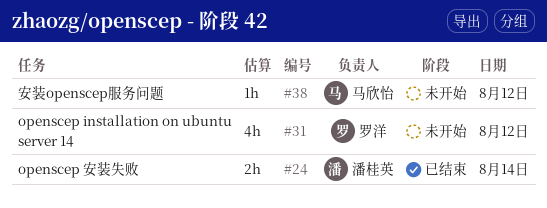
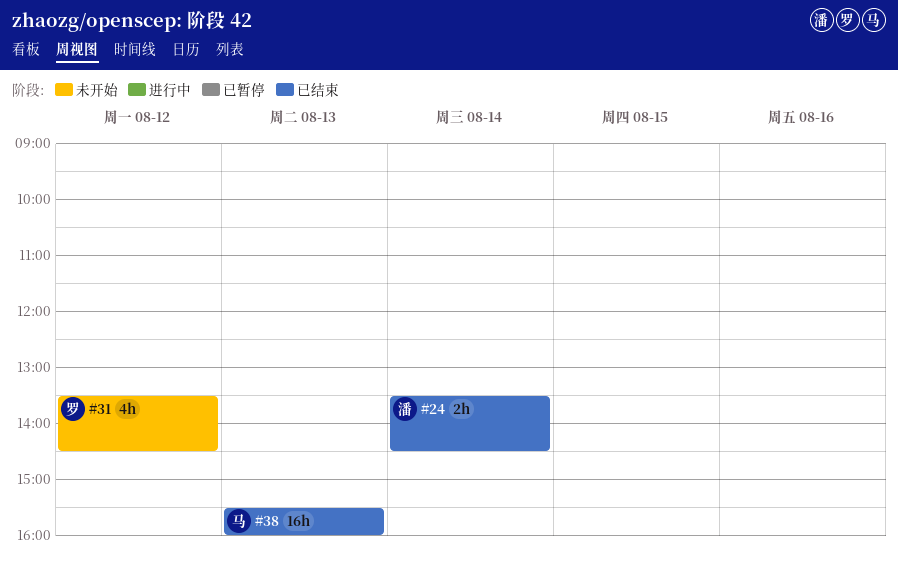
#38, status: 未开始 -> 已结束
#38, estimate: 1h -> 16h
#38, day: Aug 12 -> Aug 13

